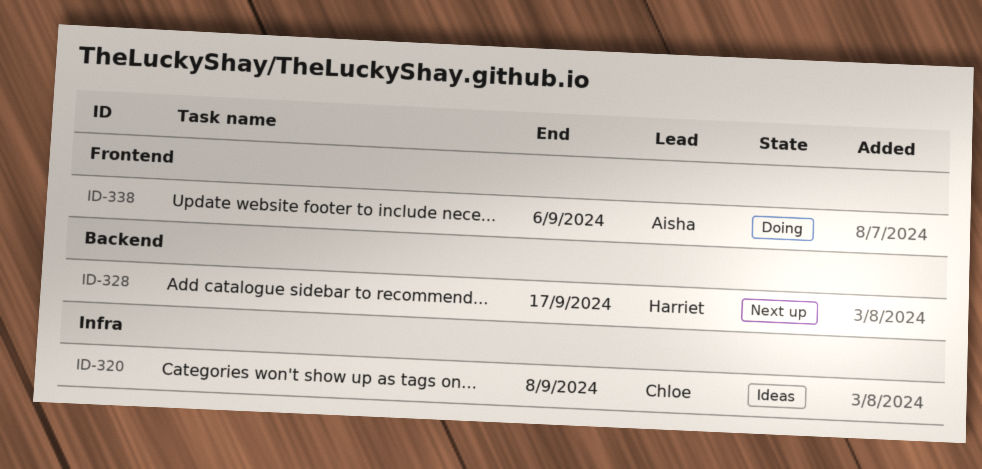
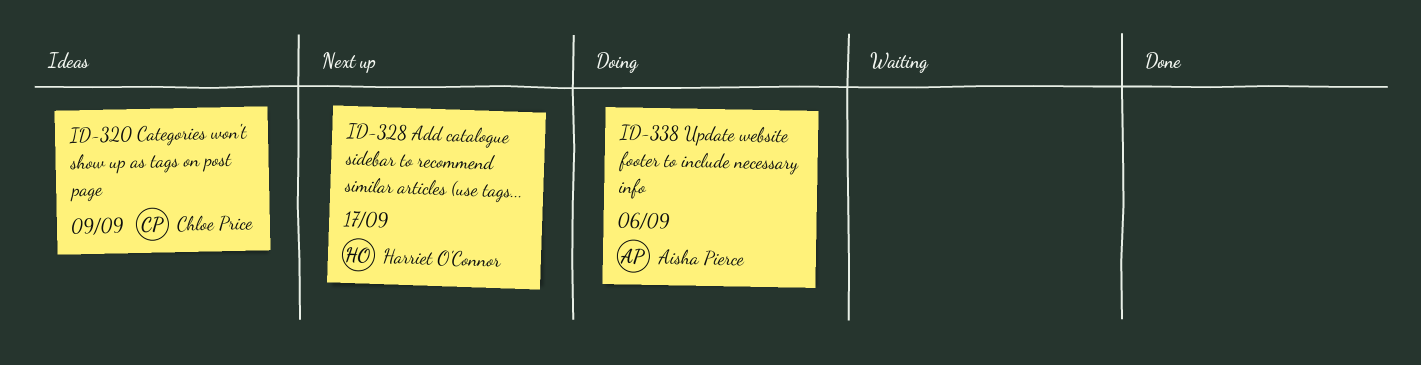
ID-320, due: Sep 8 -> Sep 9

